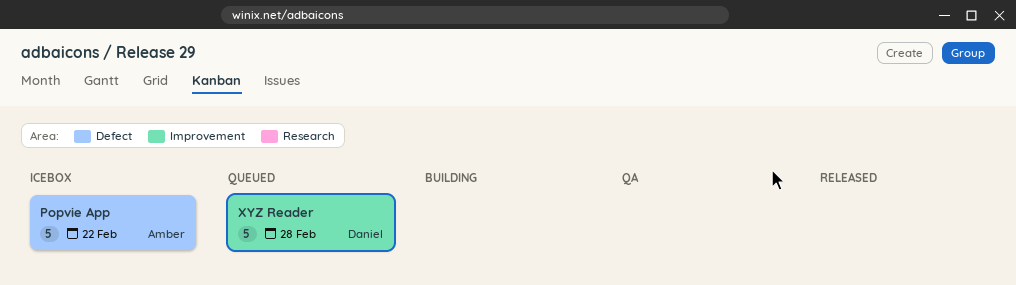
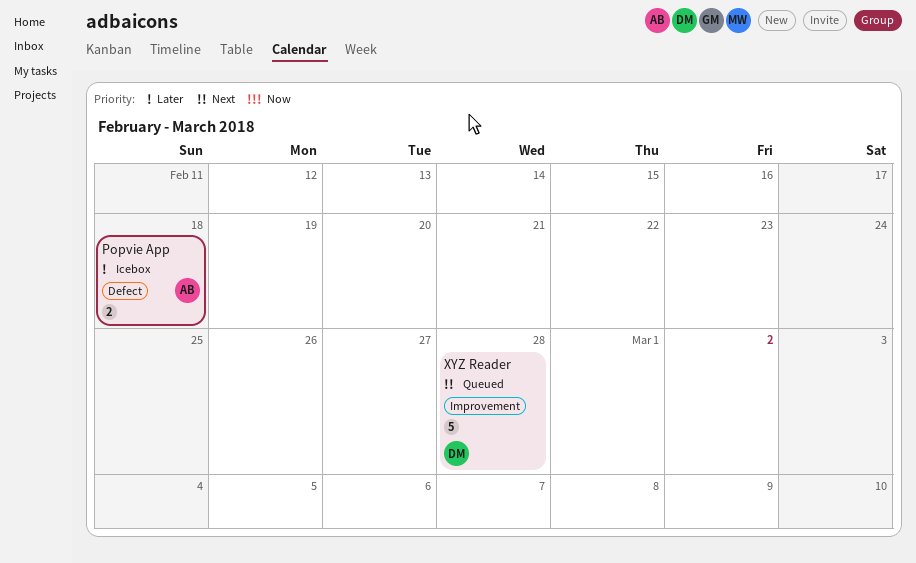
Popvie App, estimate: 5 -> 2
Popvie App, due: Feb 22 -> Feb 18

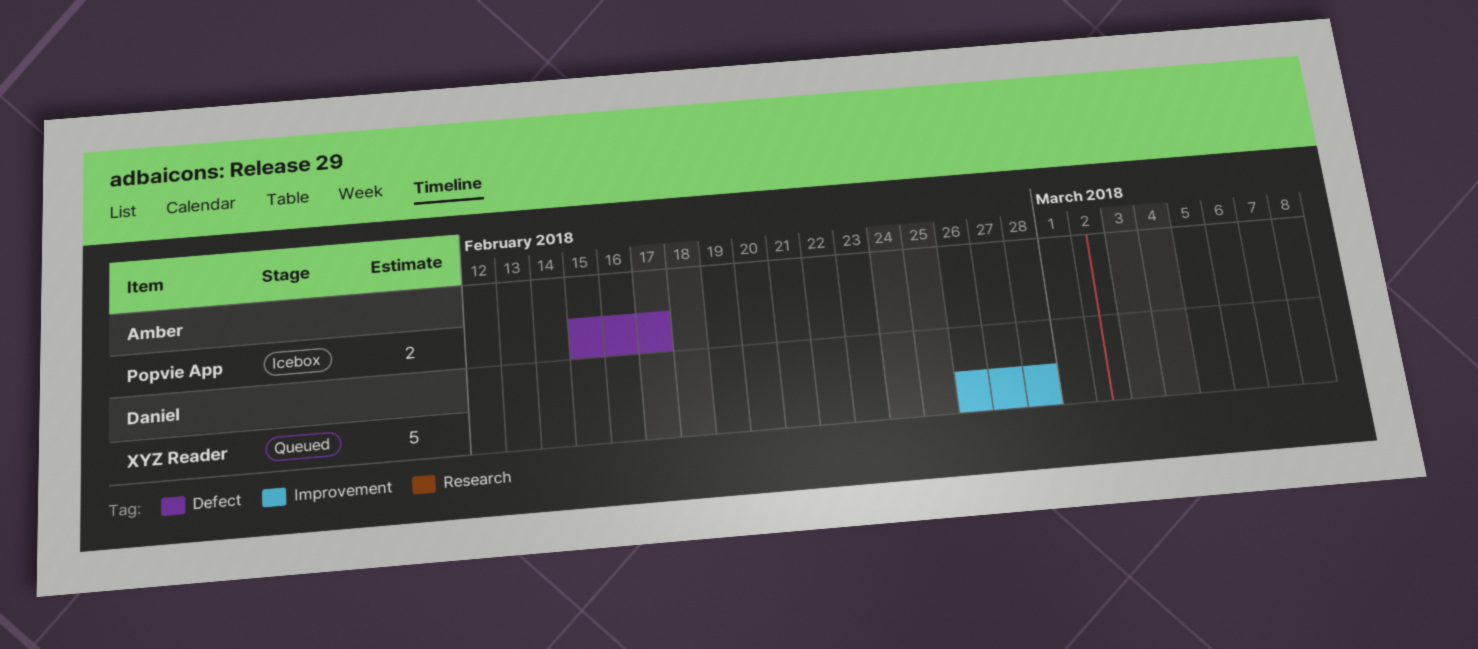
Popvie App, due: Feb 18 -> Feb 17

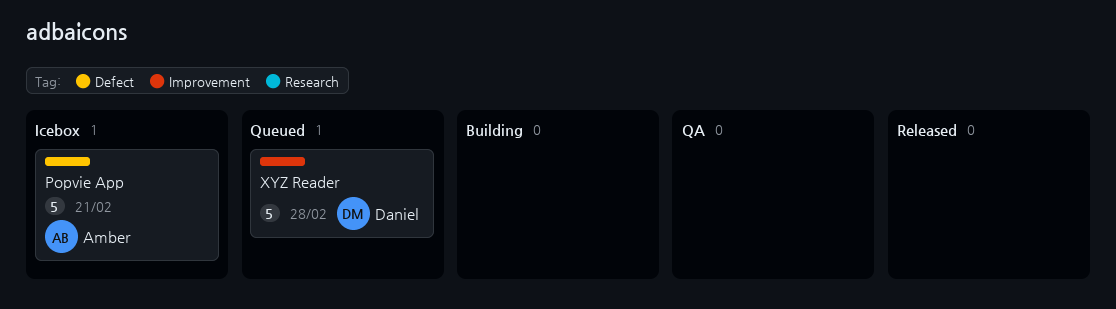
Popvie App, estimate: 2 -> 5
Popvie App, due: Feb 17 -> Feb 21

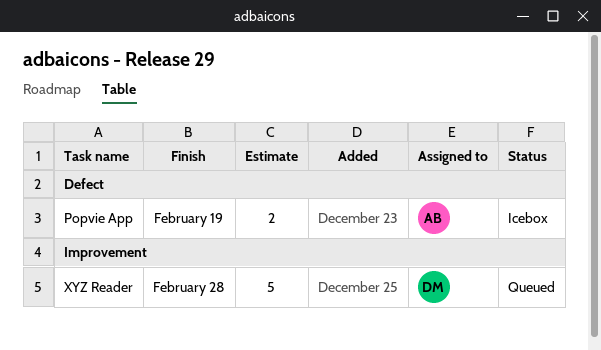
Popvie App, estimate: 5 -> 2
Popvie App, due: Feb 21 -> Feb 19

